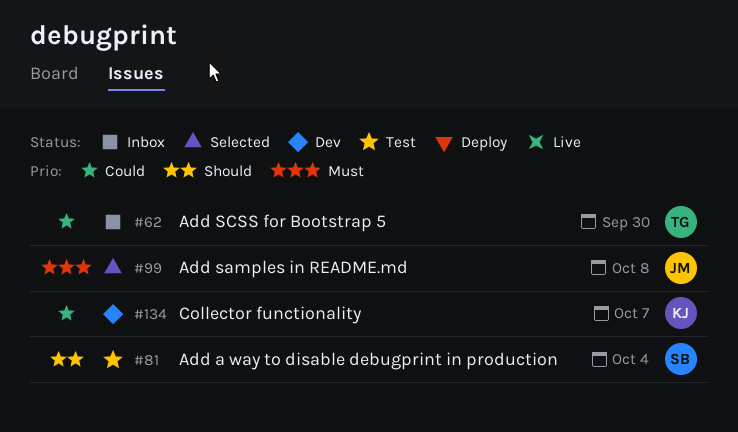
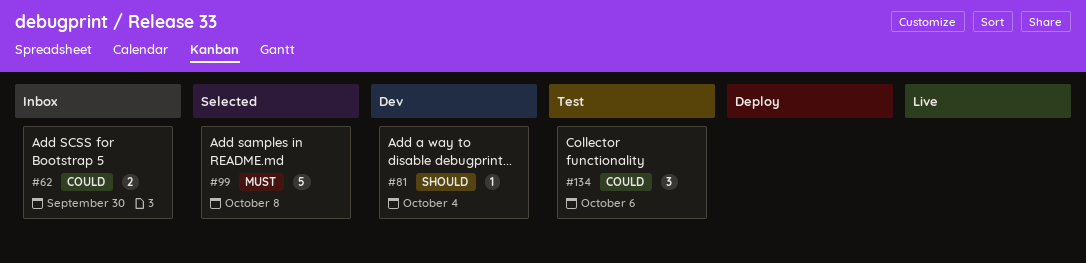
#81, status: Test -> Dev
#134, status: Dev -> Test
#134, due: Oct 7 -> Oct 6

